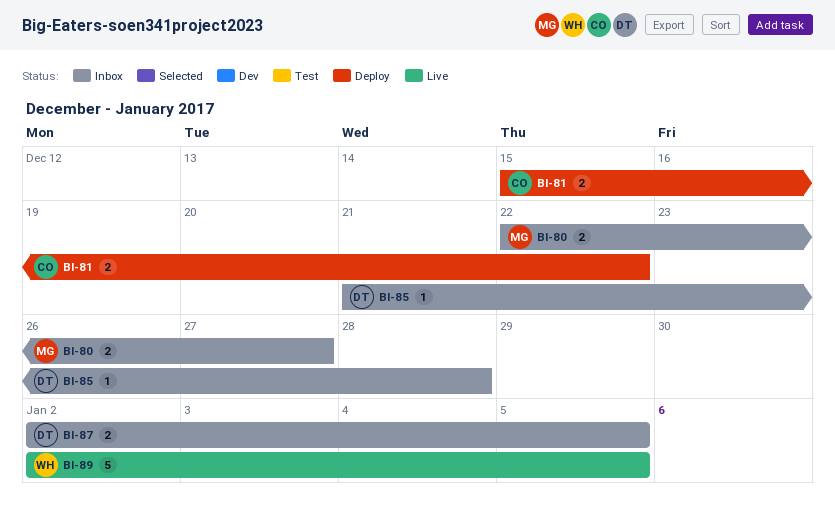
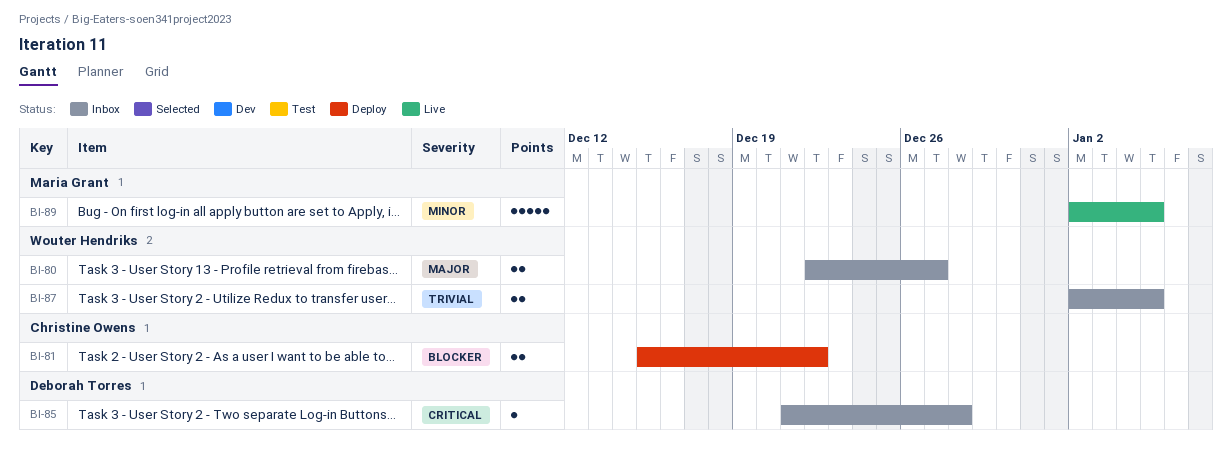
BI-80, owner: Maria Grant -> Wouter Hendriks
BI-87, owner: Deborah Torres -> Wouter Hendriks
BI-89, owner: Wouter Hendriks -> Maria Grant

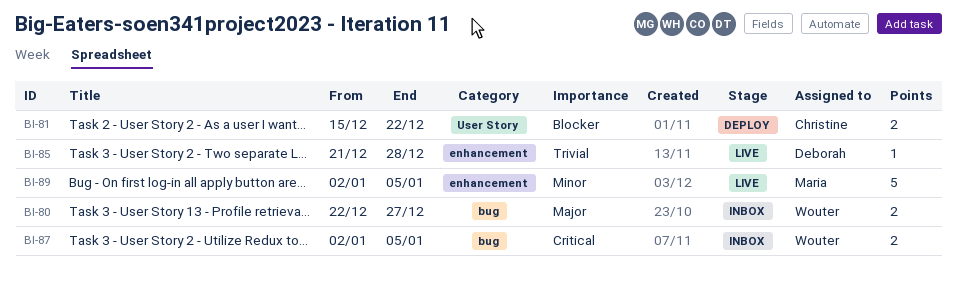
BI-85, status: Inbox -> Live
BI-85, priority: Critical -> Trivial
BI-87, priority: Trivial -> Critical

